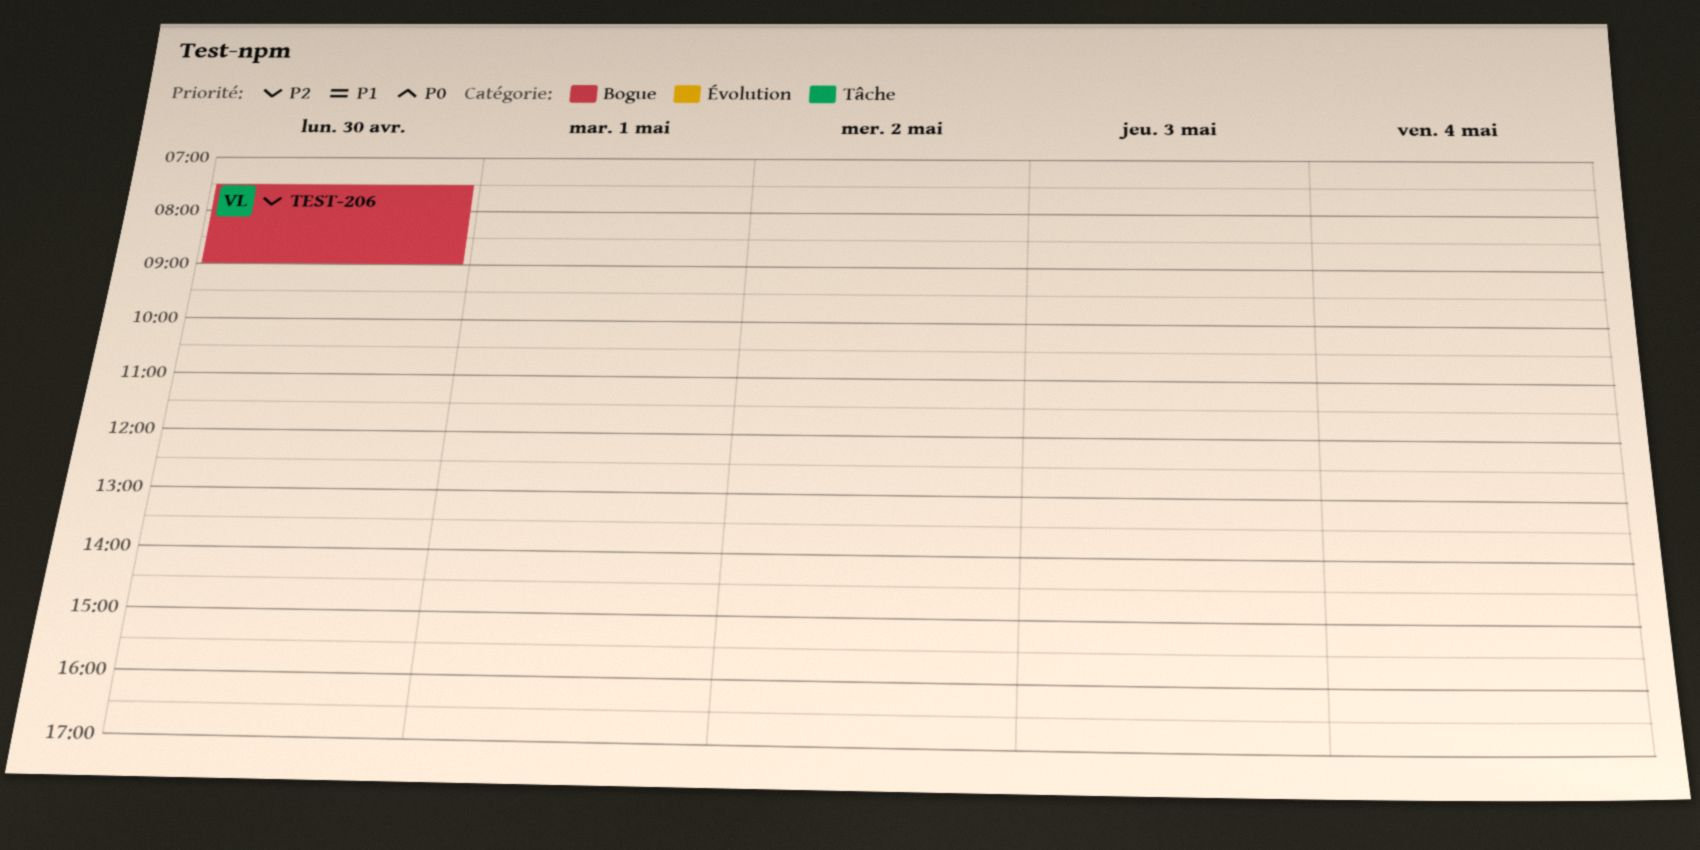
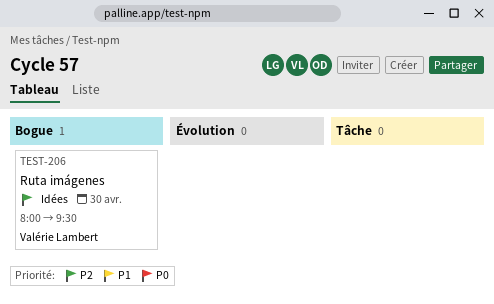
TEST-206, begins: 07:30 -> 08:00
TEST-206, ends: 09:00 -> 09:30

